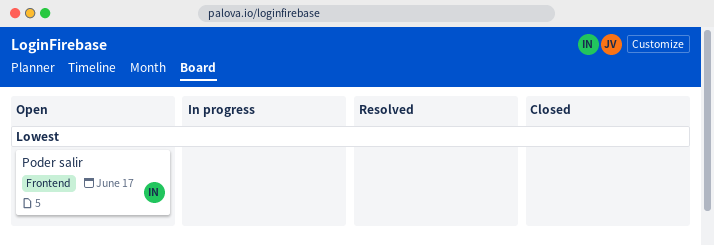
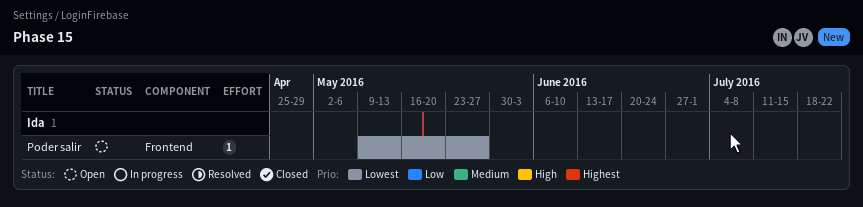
Poder salir, due: Jun 17 -> May 27

